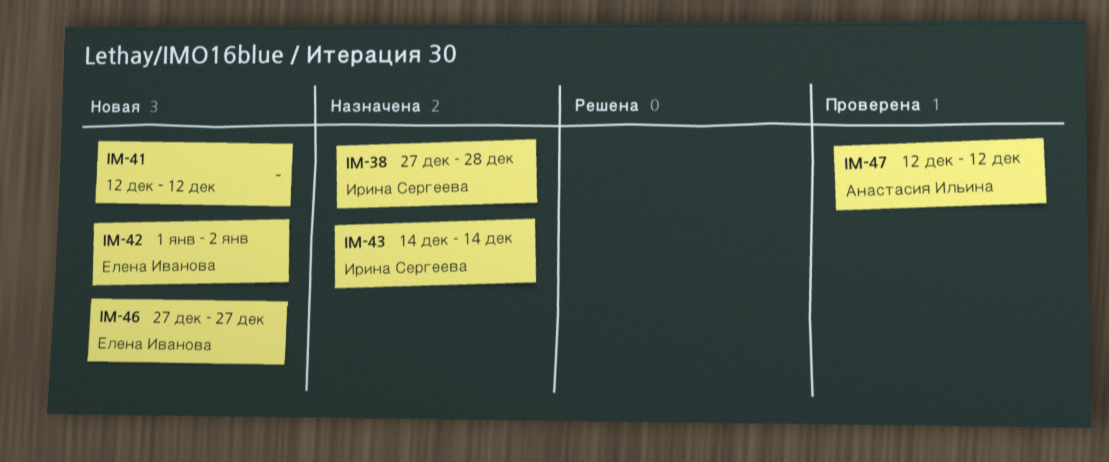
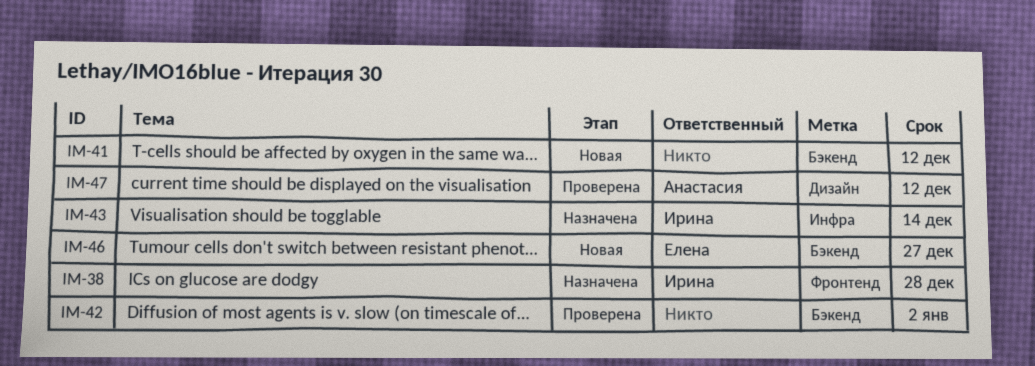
IM-42, status: Новая -> Проверена
IM-42, owner: Елена Иванова -> none

